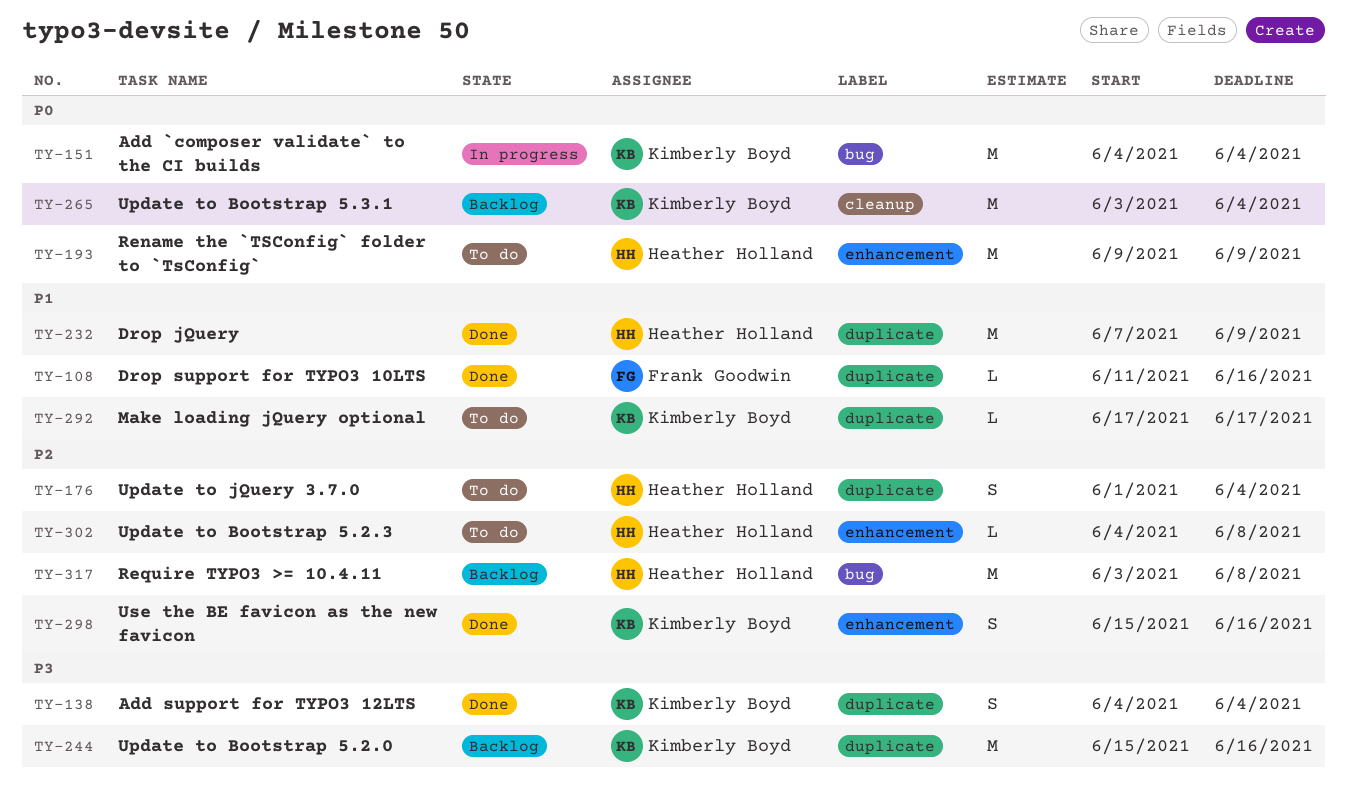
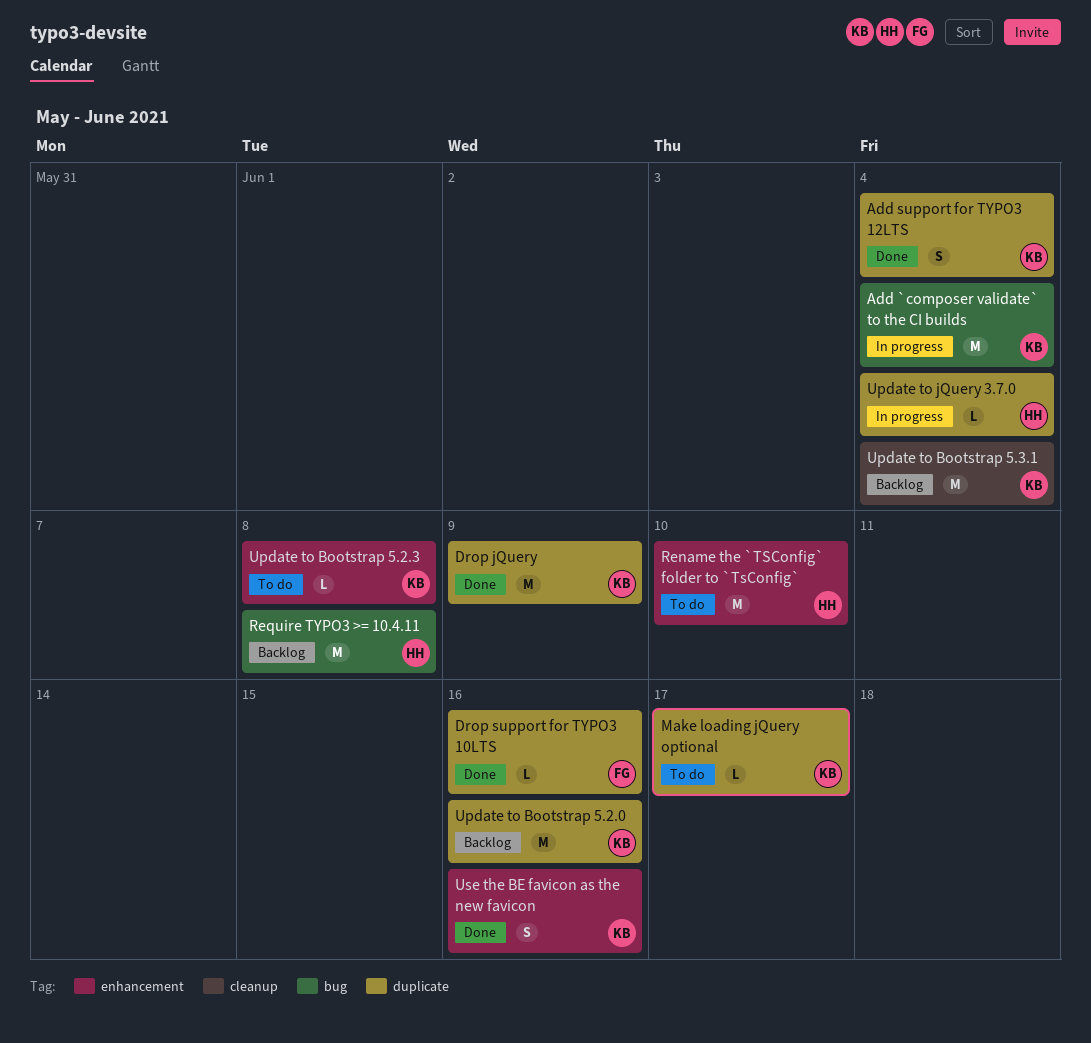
Drop jQuery, owner: Heather Holland -> Kimberly Boyd
Rename the `TSConfig` folder to `TsConfig`, due: Jun 9 -> Jun 10
Update to Bootstrap 5.2.3, owner: Heather Holland -> Kimberly Boyd
Update to jQuery 3.7.0, status: To do -> In progress
Update to jQuery 3.7.0, estimate: S -> L

